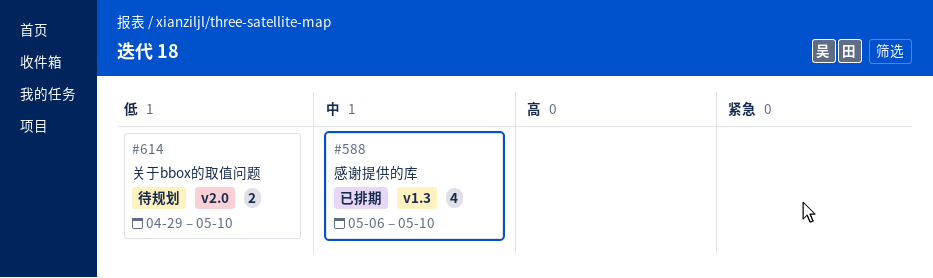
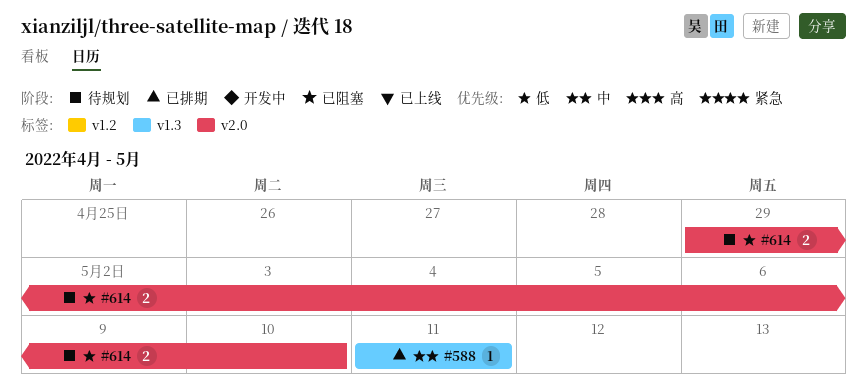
#588, estimate: 4 -> 1
#588, start: May 6 -> May 11
#588, due: May 10 -> May 11

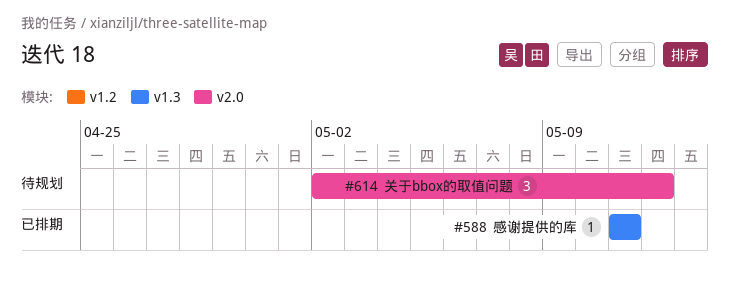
#614, estimate: 2 -> 3
#614, start: Apr 29 -> May 2
#614, due: May 10 -> May 12

